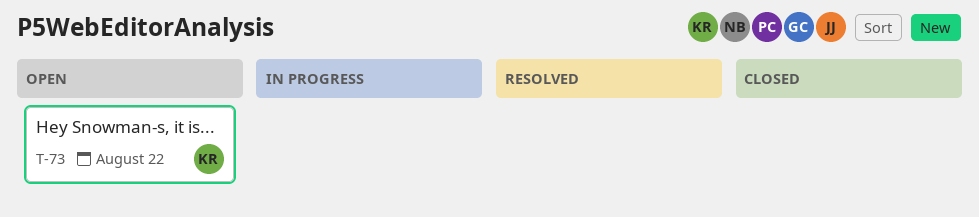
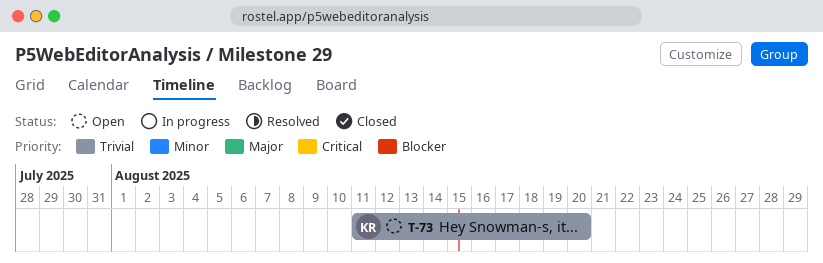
T-73, due: Aug 22 -> Aug 20

